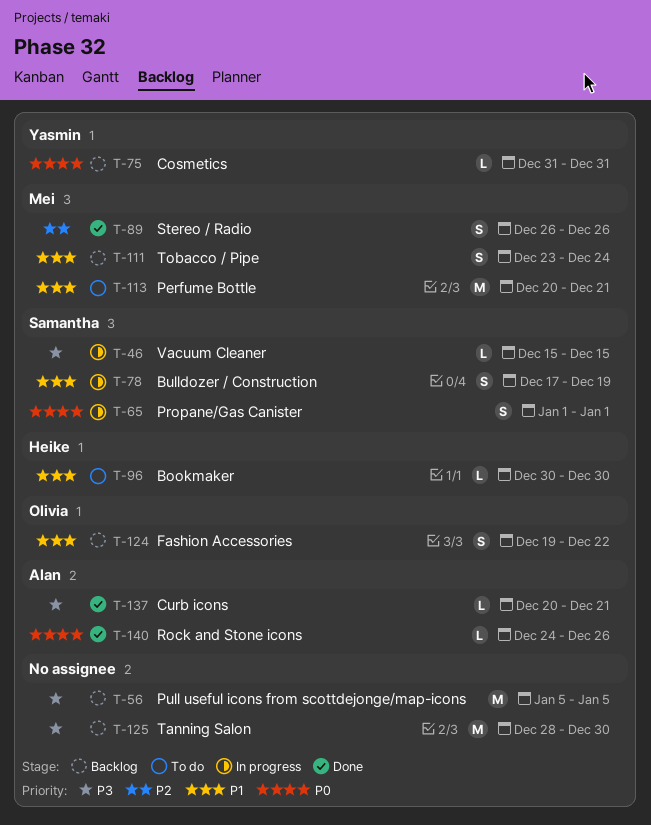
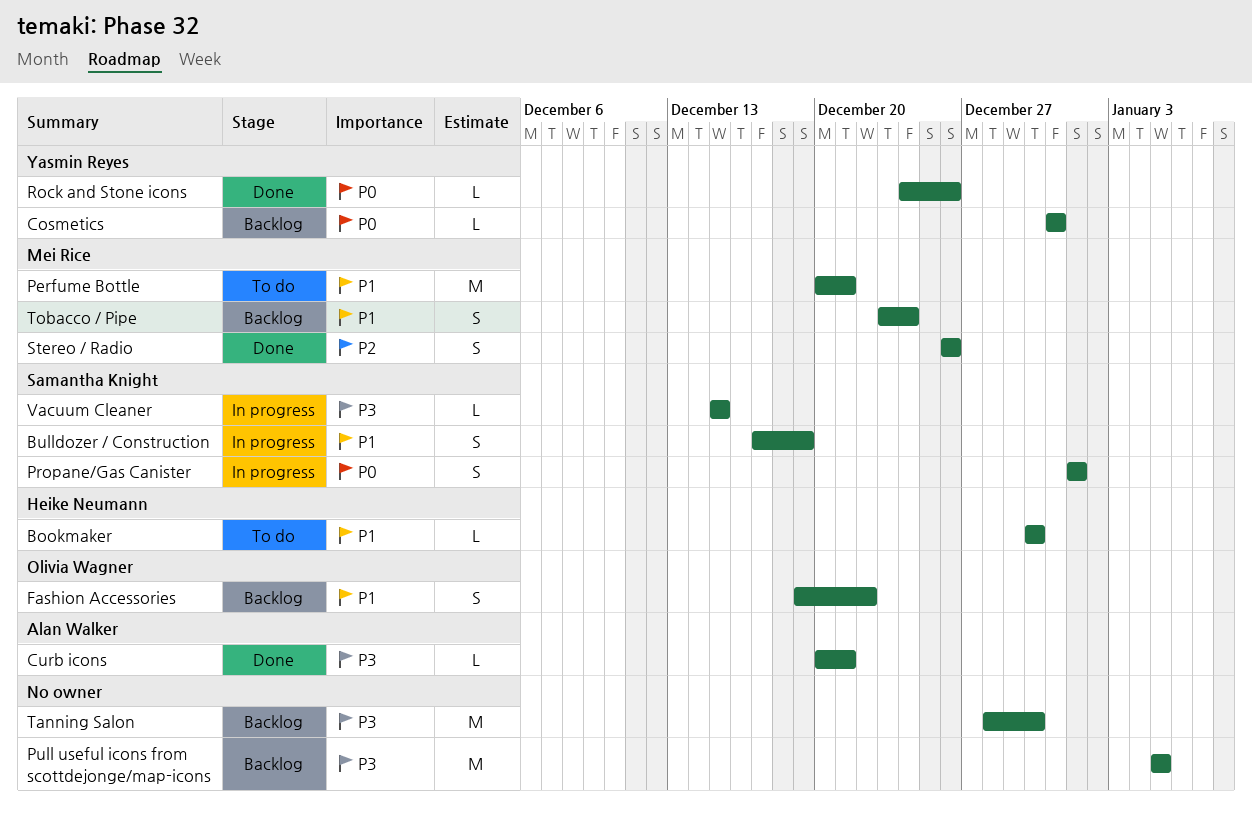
Rock and Stone icons, owner: Alan Walker -> Yasmin Reyes

